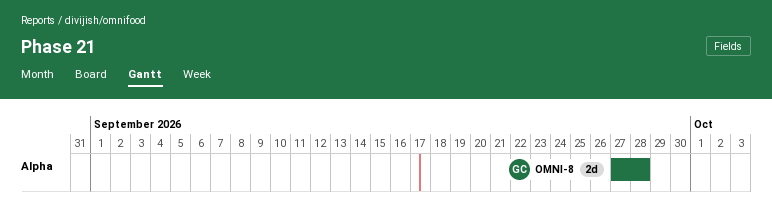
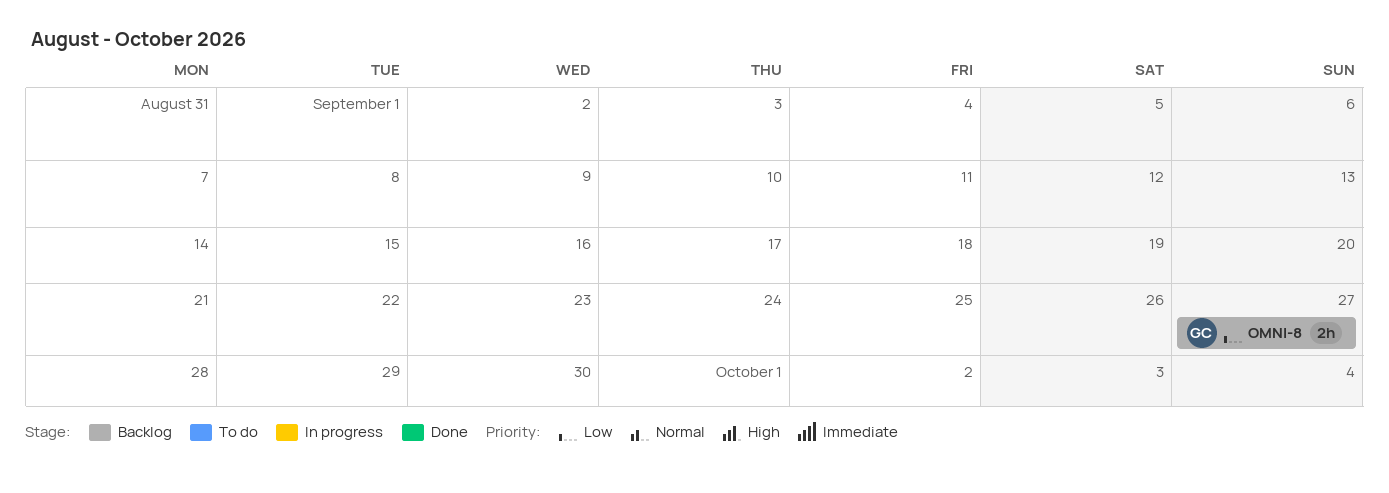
OMNI-8, estimate: 2d -> 2h
OMNI-8, due: Sep 28 -> Sep 27

